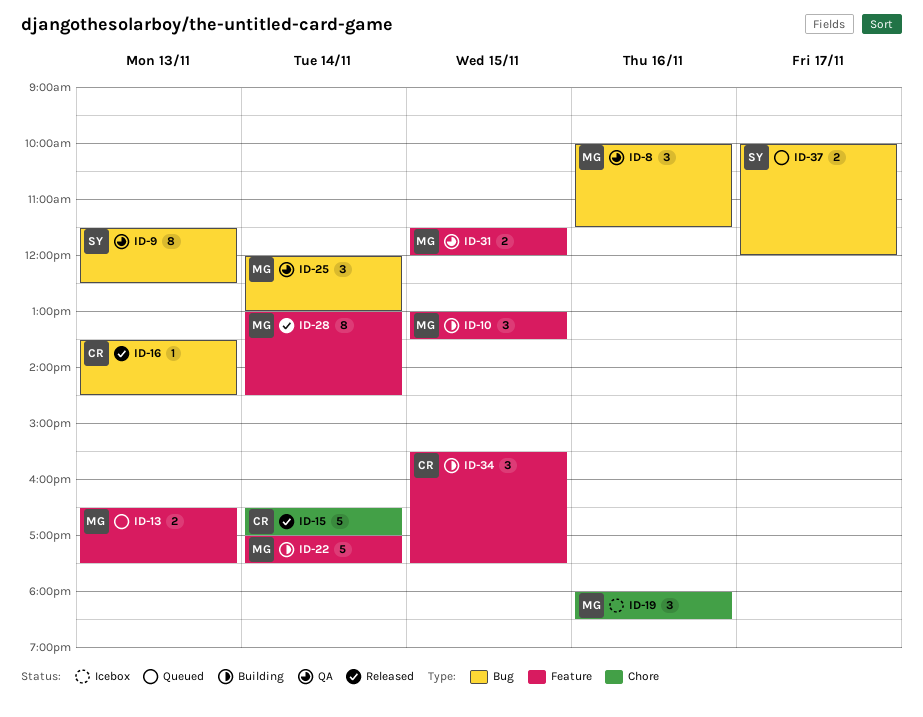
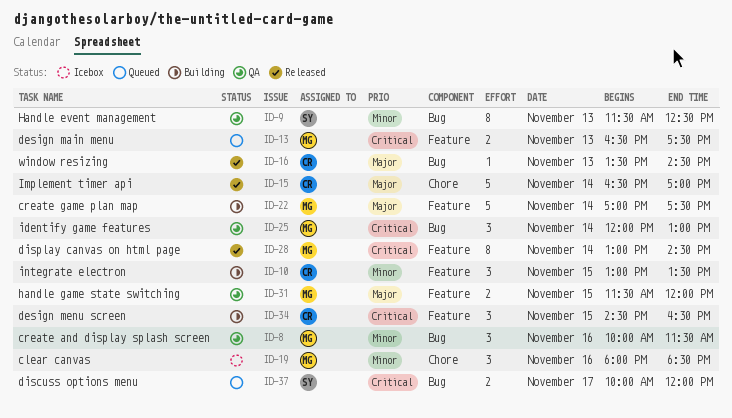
ID-10, owner: MG -> CR
ID-34, begins: 15:30 -> 14:30
ID-34, ends: 17:30 -> 16:30

